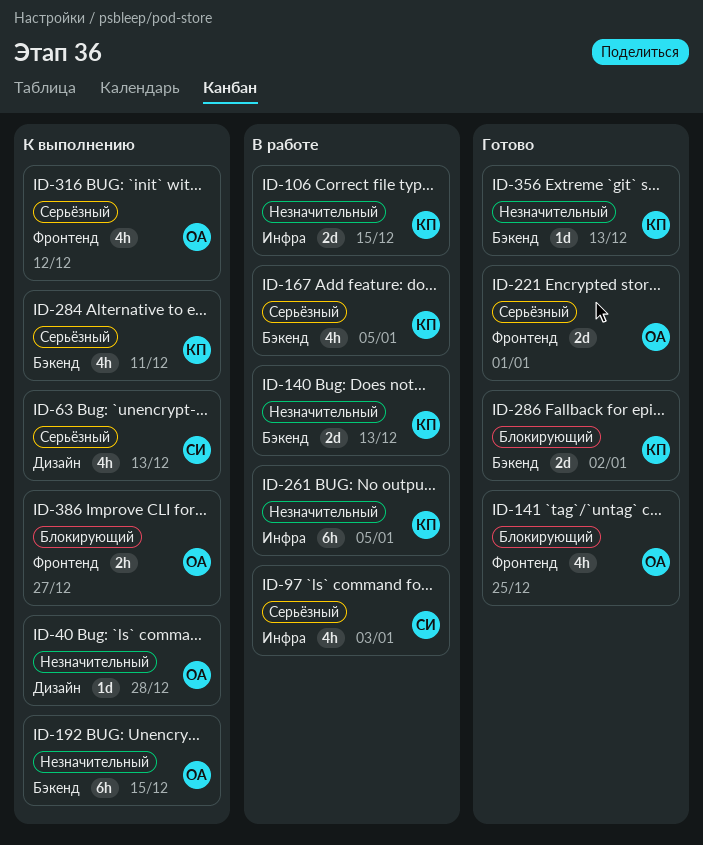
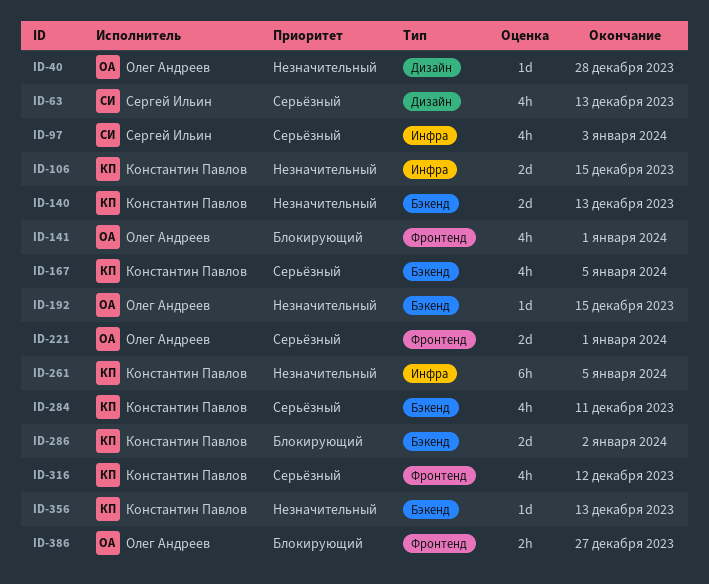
ID-141, due: Dec 25 -> Jan 1
ID-192, estimate: 6h -> 1d
ID-316, owner: Олег Андреев -> Константин Павлов

